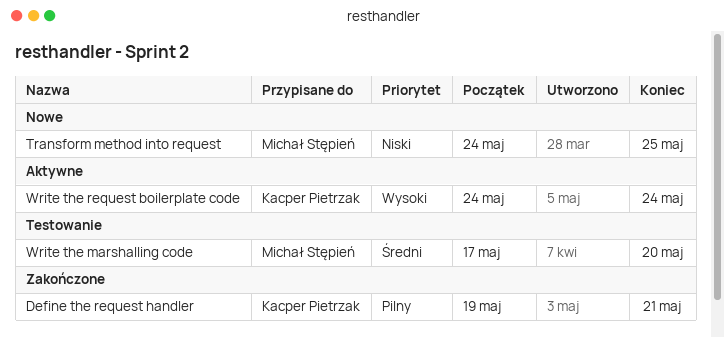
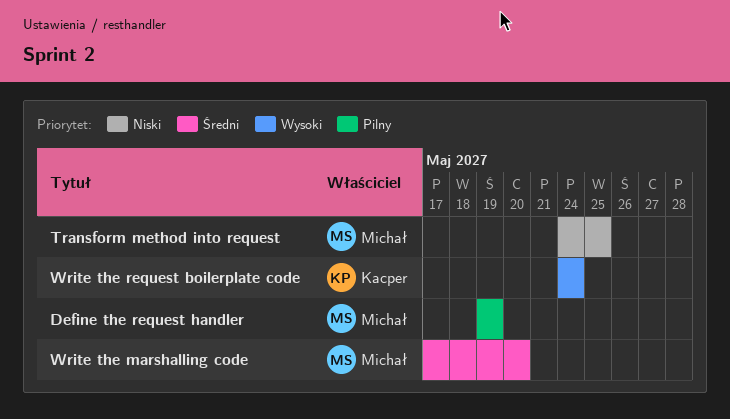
Define the request handler, owner: Kacper Pietrzak -> Michał Stępień
Define the request handler, due: May 21 -> May 19

